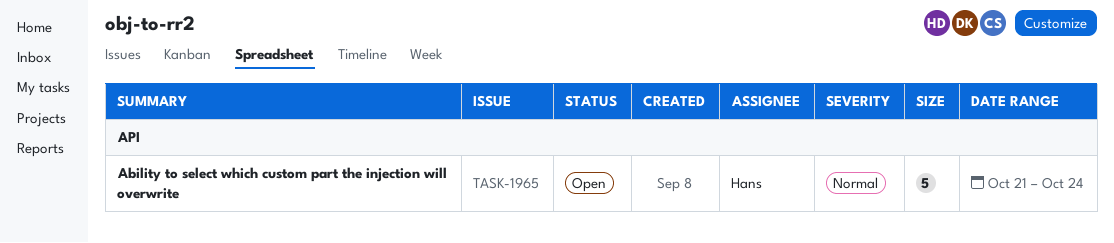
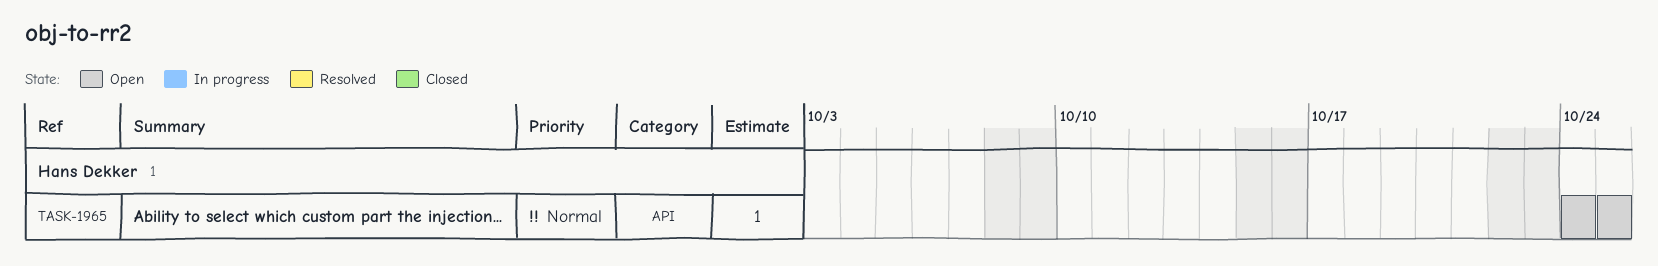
TASK-1965, estimate: 5 -> 1
TASK-1965, start: Oct 21 -> Oct 24
TASK-1965, due: Oct 24 -> Oct 25

